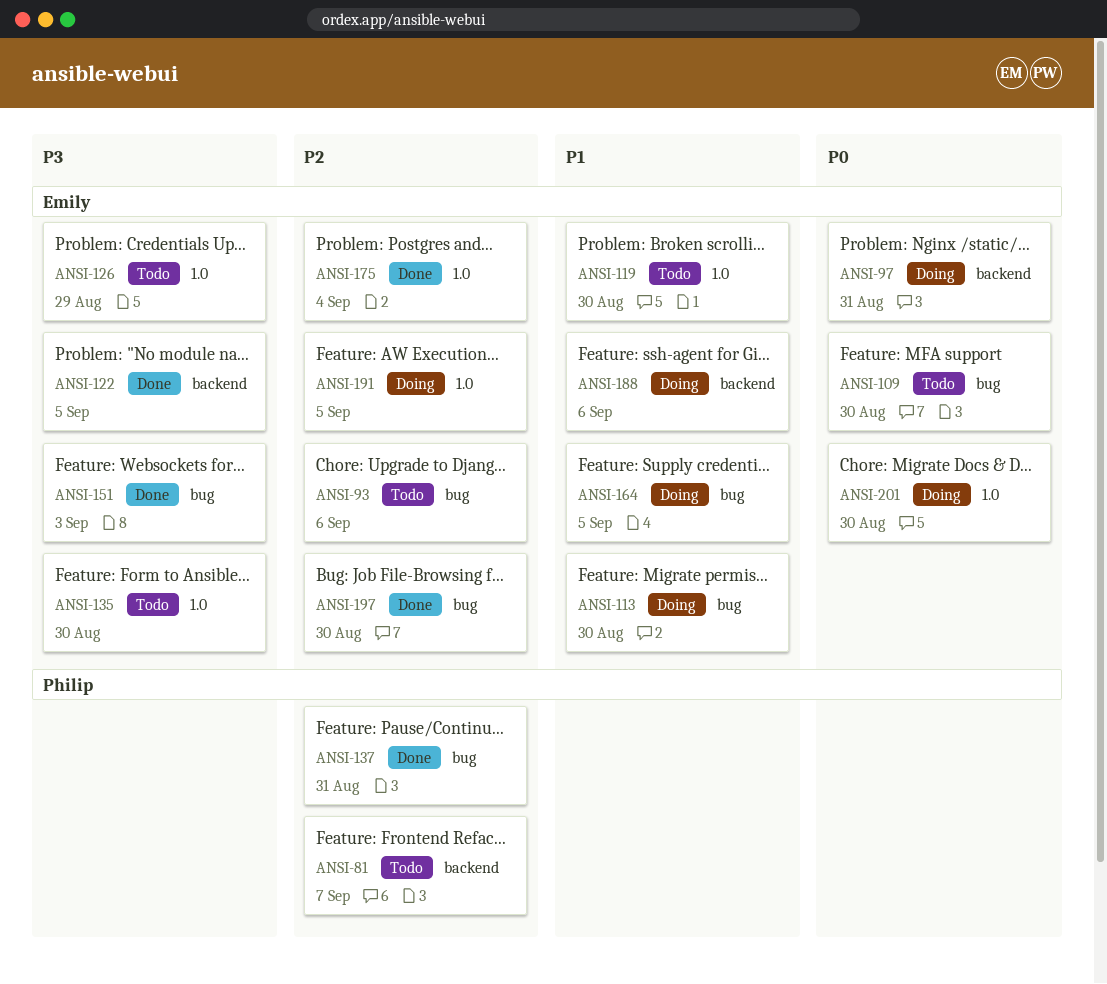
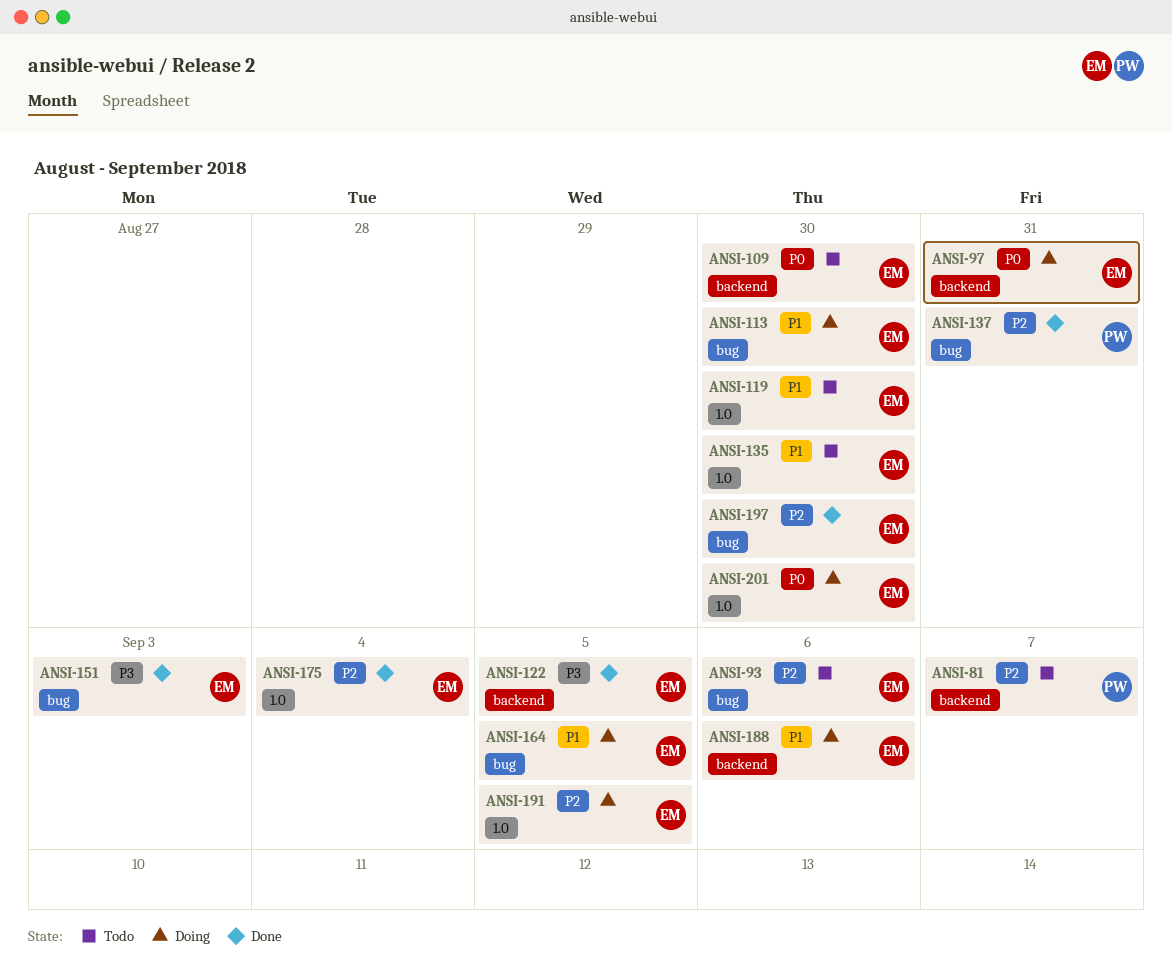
ANSI-109, label: bug -> backend
ANSI-126: present -> none
ANSI-135, priority: P3 -> P1

